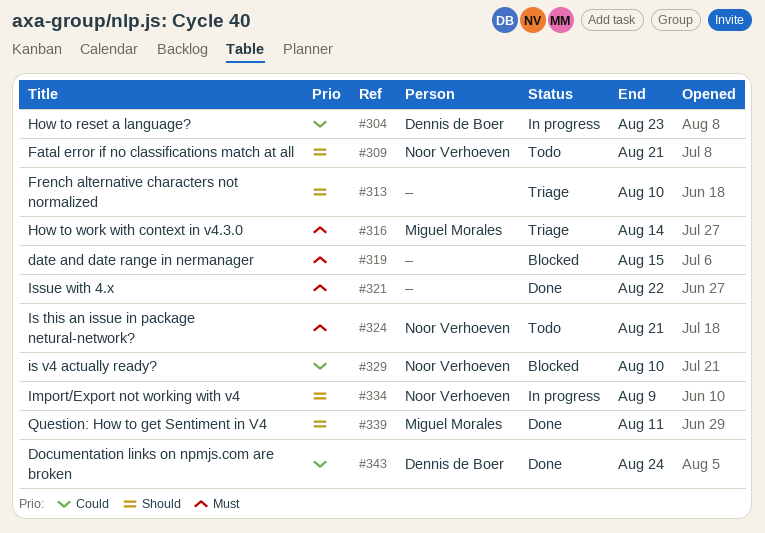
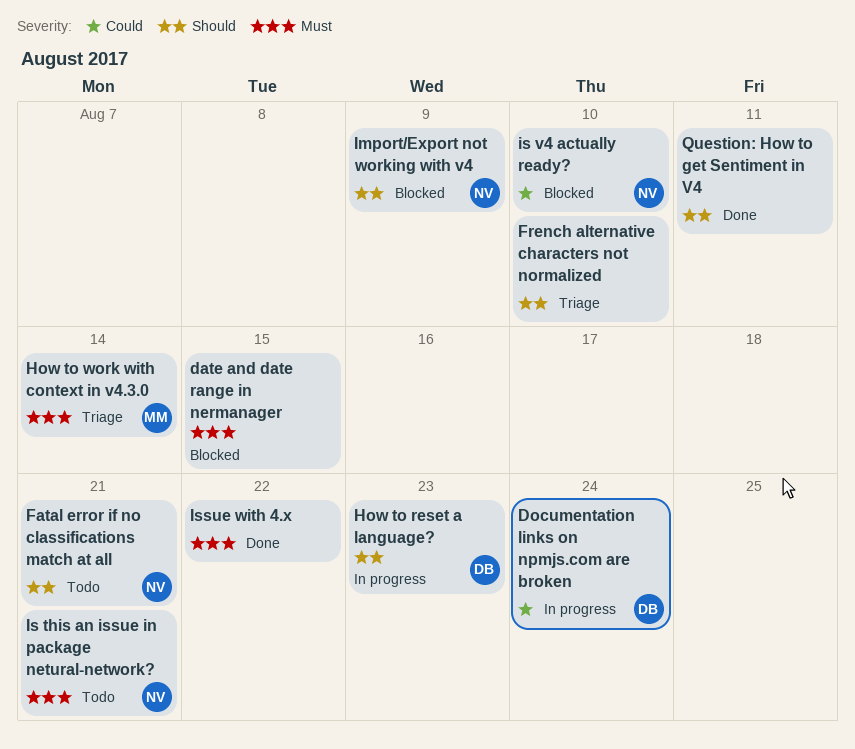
Documentation links on npmjs.com are broken, status: Done -> In progress
How to reset a language?, priority: Could -> Should
Import/Export not working with v4, status: In progress -> Blocked
Question: How to get Sentiment in V4, owner: Miguel Morales -> none

